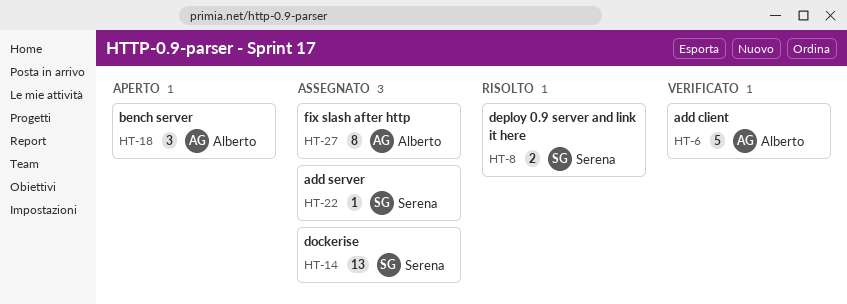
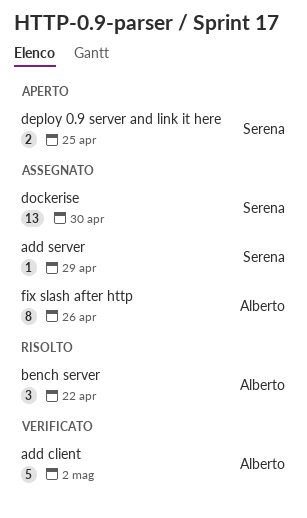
bench server, status: Aperto -> Risolto
deploy 0.9 server and link it here, status: Risolto -> Aperto

